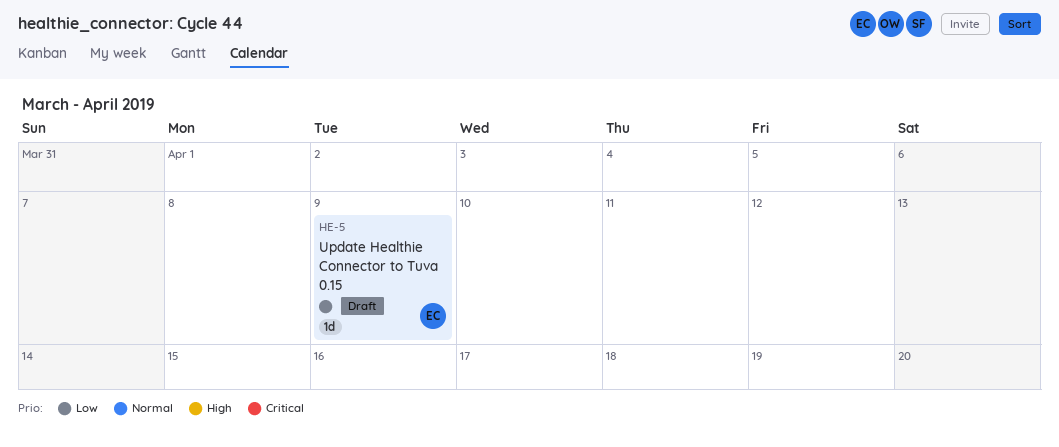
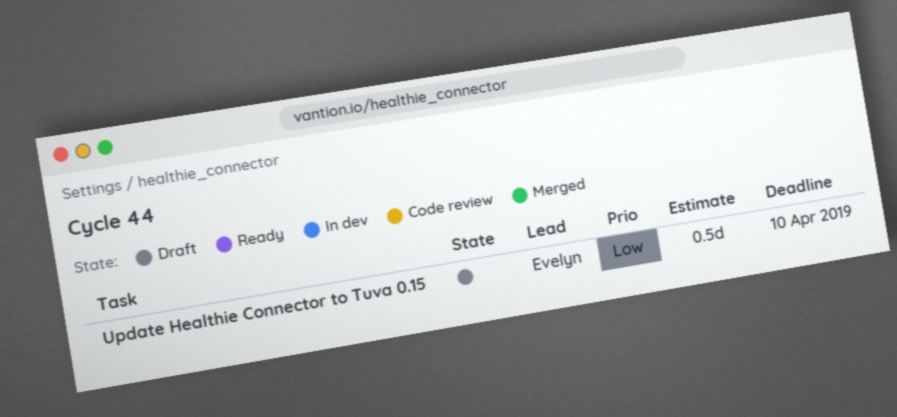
Update Healthie Connector to Tuva 0.15, estimate: 1d -> 0.5d
Update Healthie Connector to Tuva 0.15, due: Apr 9 -> Apr 10

